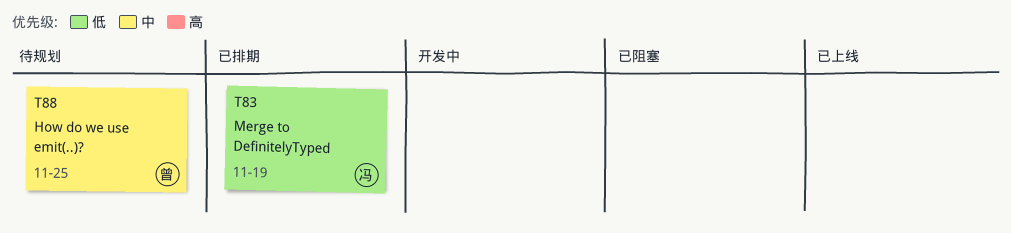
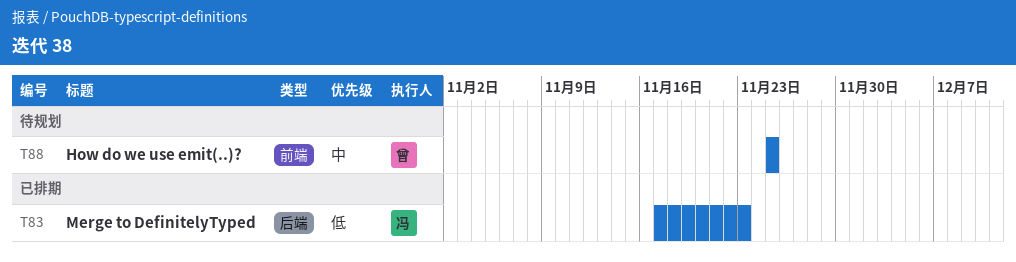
T83, due: Nov 19 -> Nov 23

